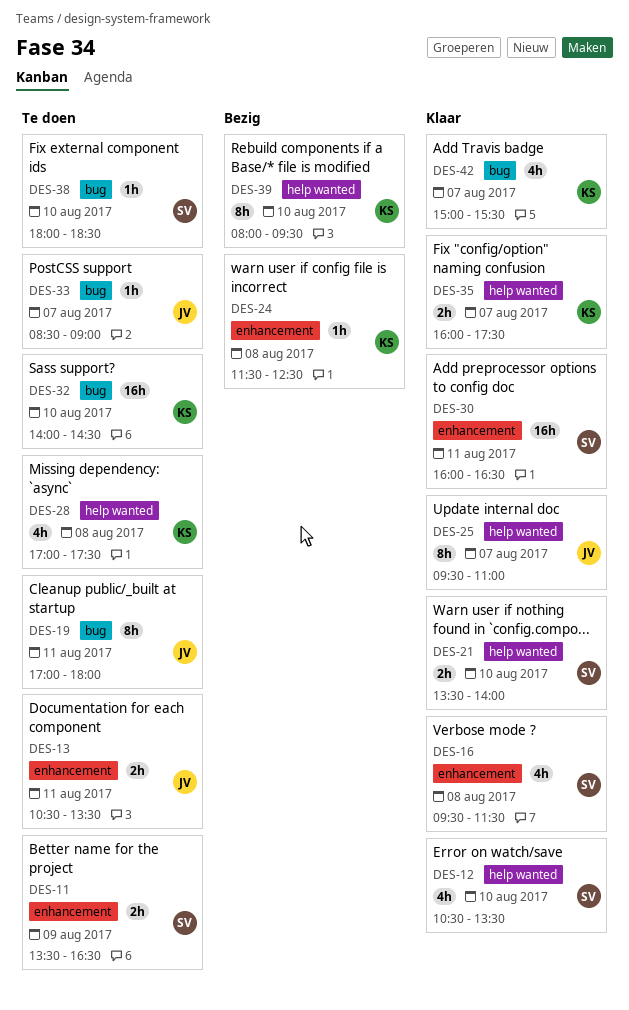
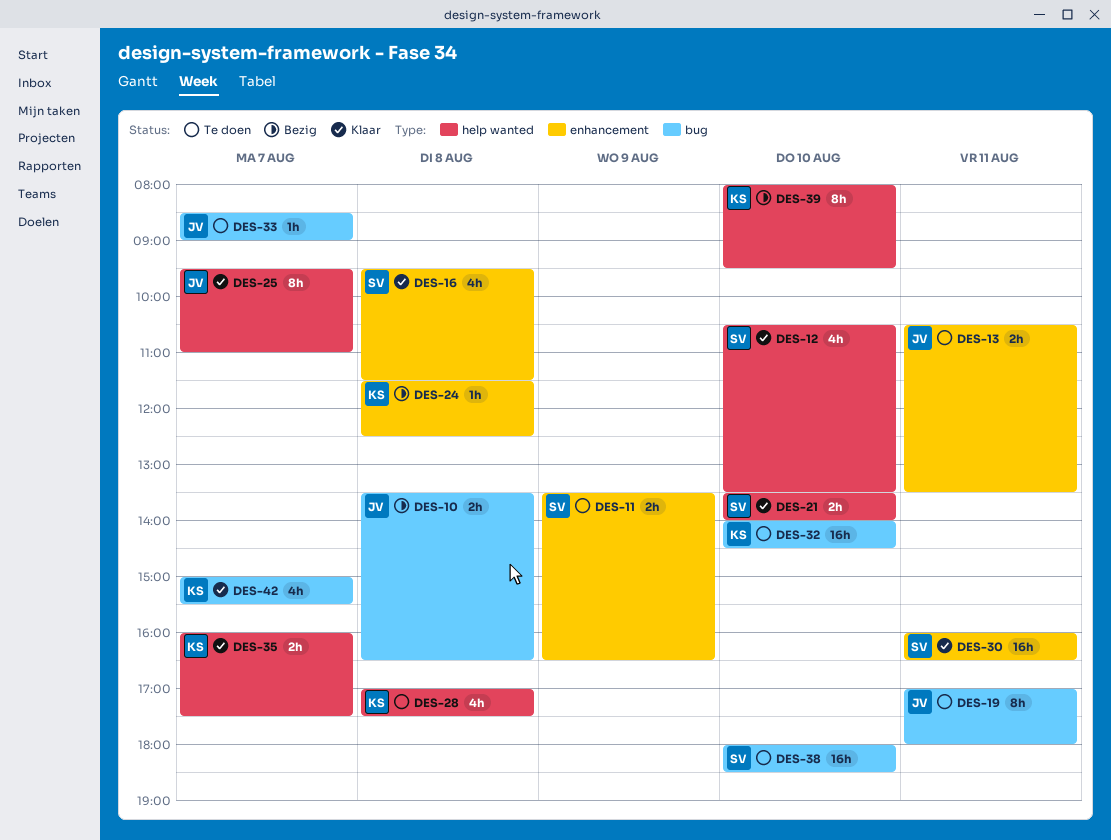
DES-10: none -> present
DES-38, estimate: 1h -> 16h

